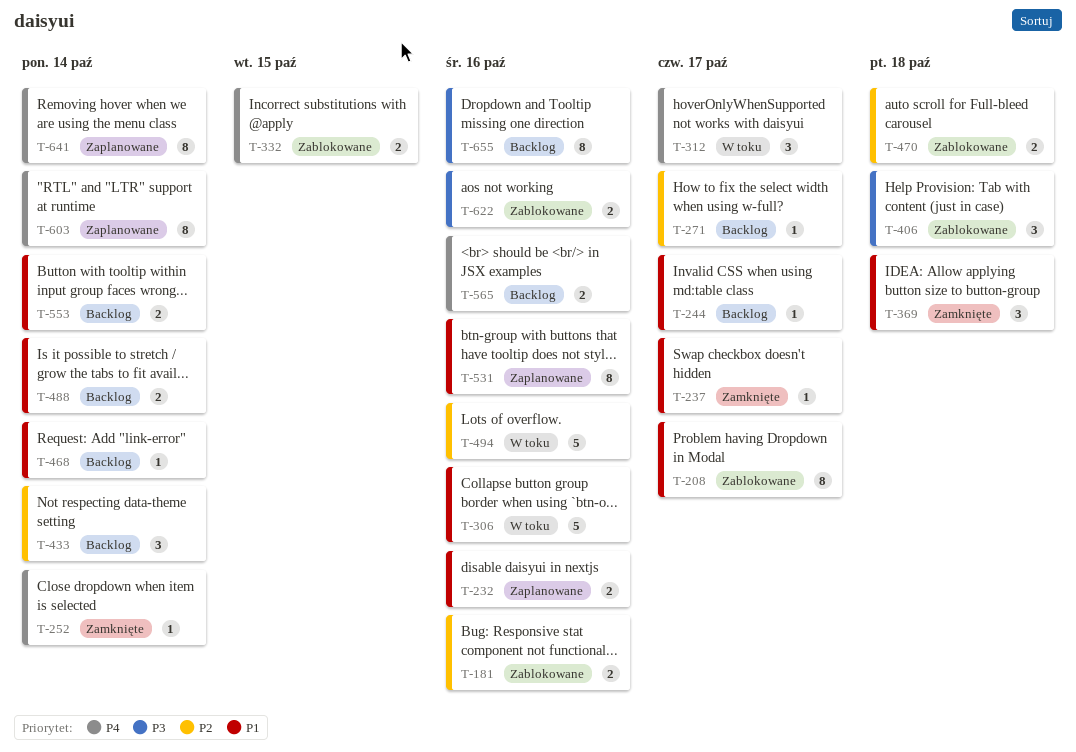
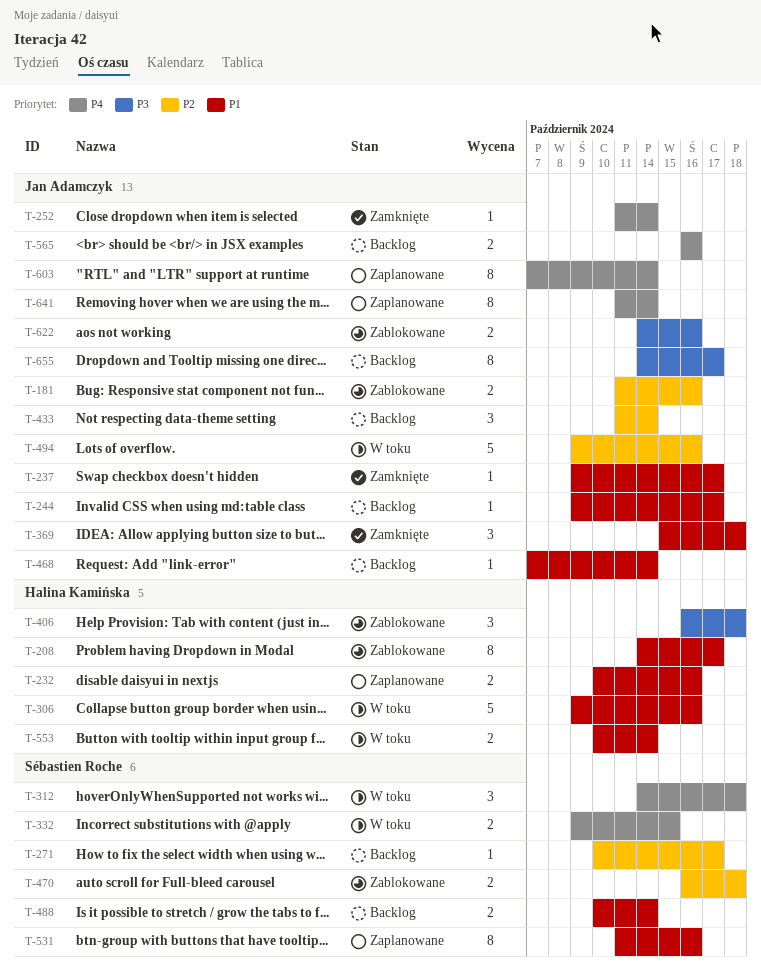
T-312, due: Oct 17 -> Oct 18
T-332, status: Zablokowane -> W toku
T-553, status: Backlog -> W toku
T-655, due: Oct 16 -> Oct 17

